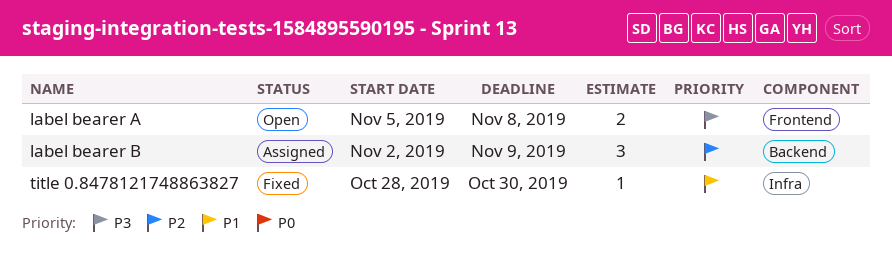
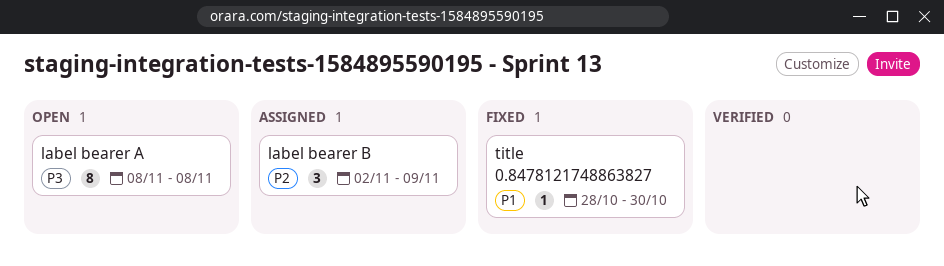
label bearer A, estimate: 2 -> 8
label bearer A, start: Nov 5 -> Nov 8

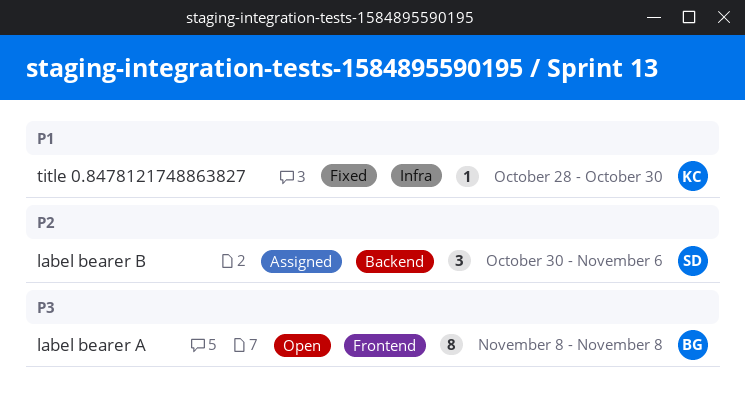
label bearer B, start: Nov 2 -> Oct 30
label bearer B, due: Nov 9 -> Nov 6

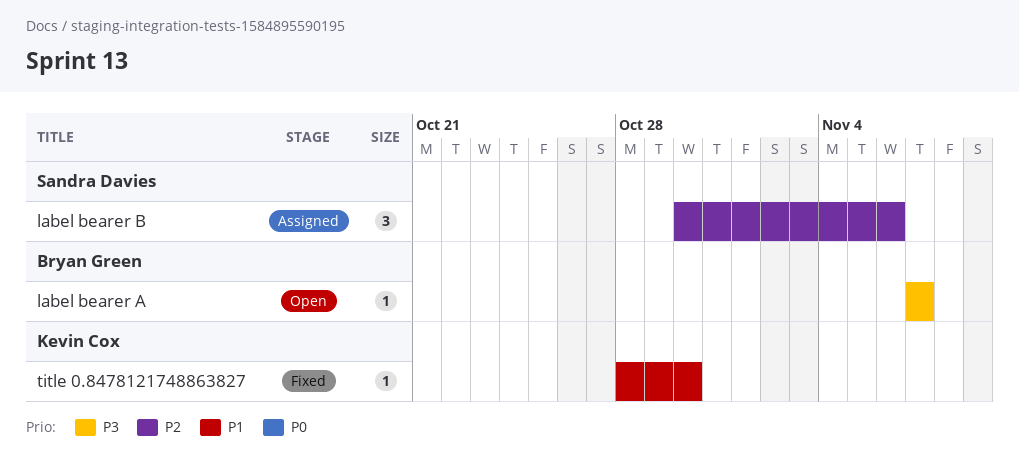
label bearer A, estimate: 8 -> 1
label bearer A, start: Nov 8 -> Nov 7
label bearer A, due: Nov 8 -> Nov 7

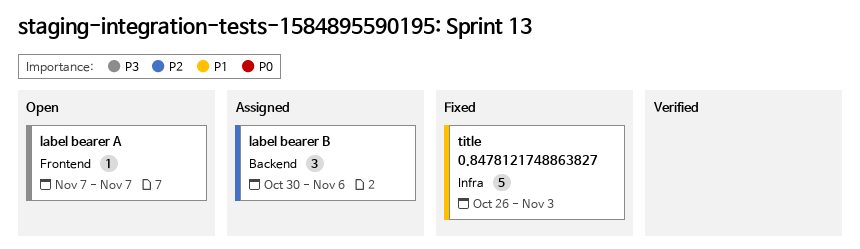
title 0.8478121748863827, estimate: 1 -> 5
title 0.8478121748863827, start: Oct 28 -> Oct 26
title 0.8478121748863827, due: Oct 30 -> Nov 3

